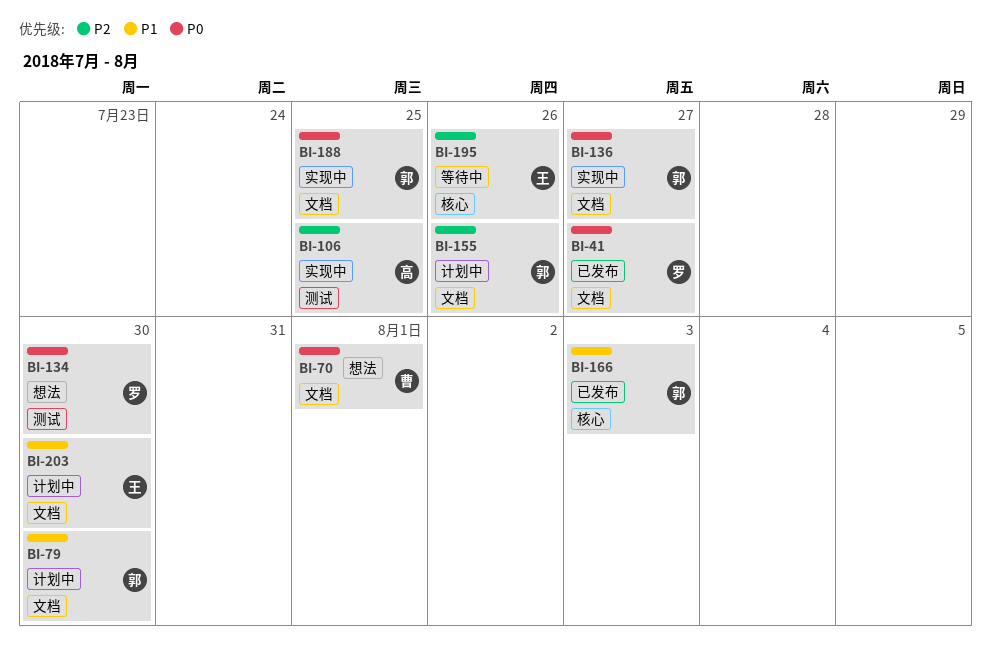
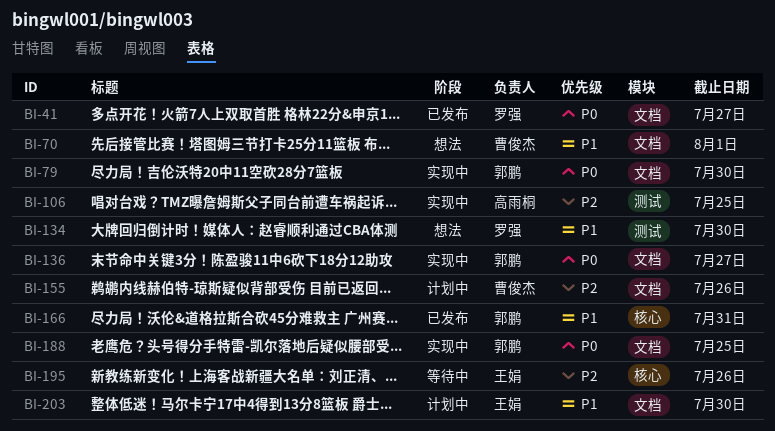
BI-70, priority: P0 -> P1
BI-79, status: 计划中 -> 实现中
BI-79, priority: P1 -> P0
BI-134, priority: P0 -> P1
BI-155, owner: 郭鹏 -> 曹俊杰
BI-166, due: Aug 3 -> Jul 31

